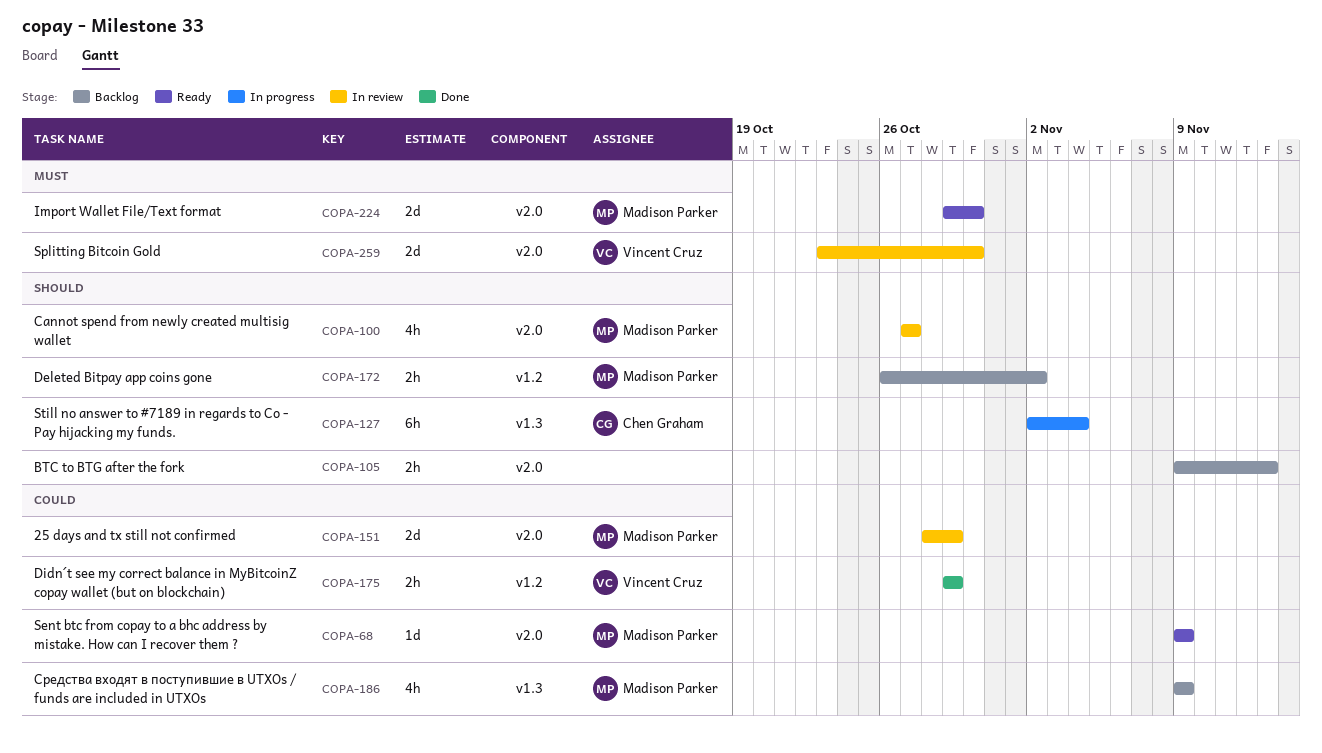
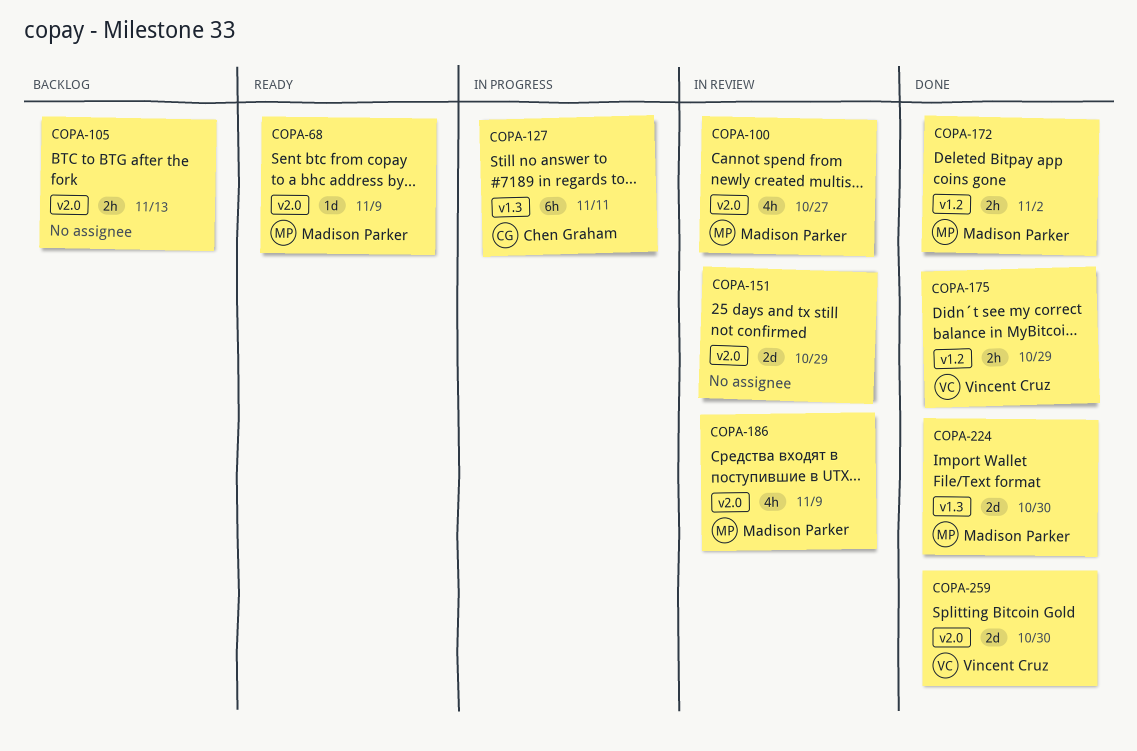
COPA-127, due: Nov 4 -> Nov 11
COPA-151, owner: Madison Parker -> none
COPA-172, status: Backlog -> Done
COPA-186, status: Backlog -> In review
COPA-186, label: v1.3 -> v2.0
COPA-224, status: Ready -> Done
COPA-224, label: v2.0 -> v1.3
COPA-259, status: In review -> Done

